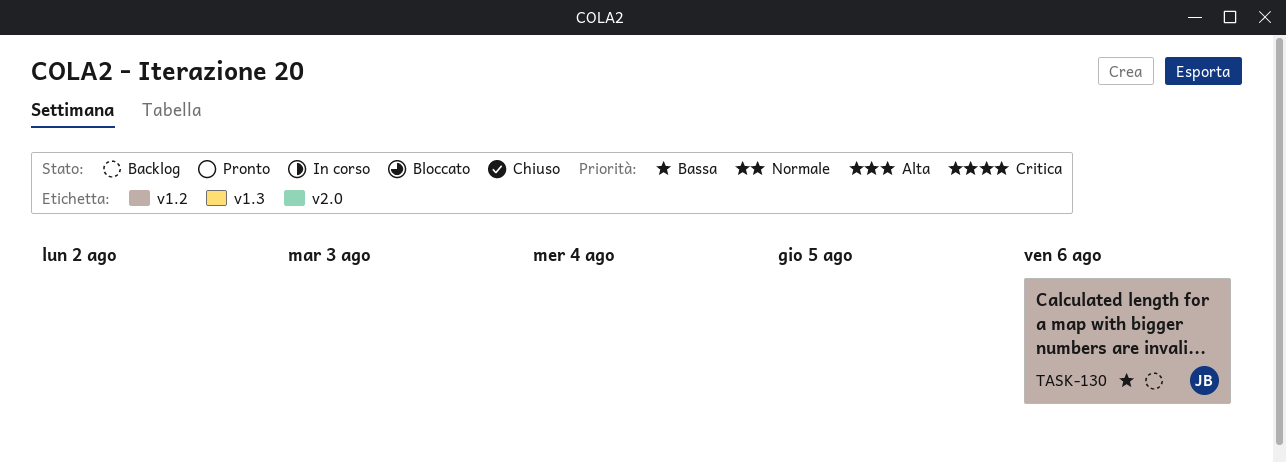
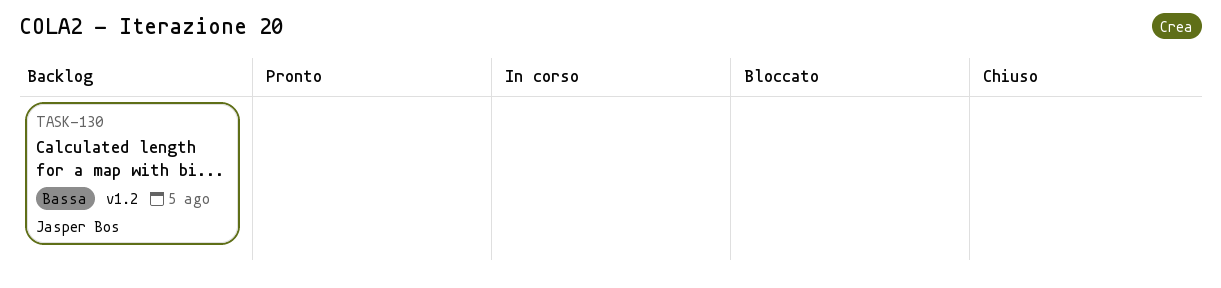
TASK-130, due: Aug 6 -> Aug 5

